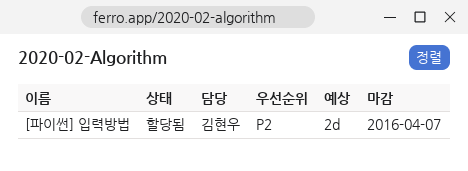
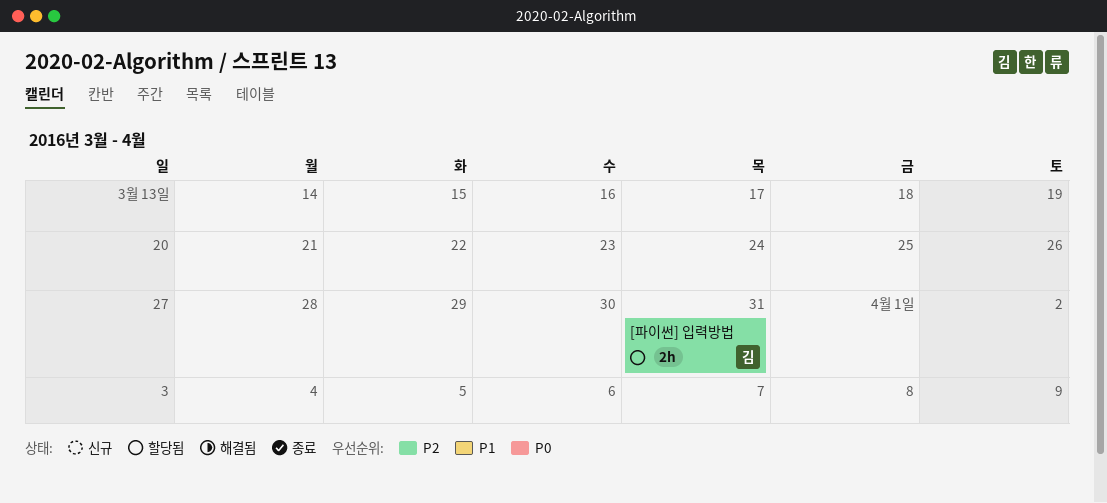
[파이썬] 입력방법, estimate: 2d -> 2h
[파이썬] 입력방법, due: Apr 7 -> Mar 31

